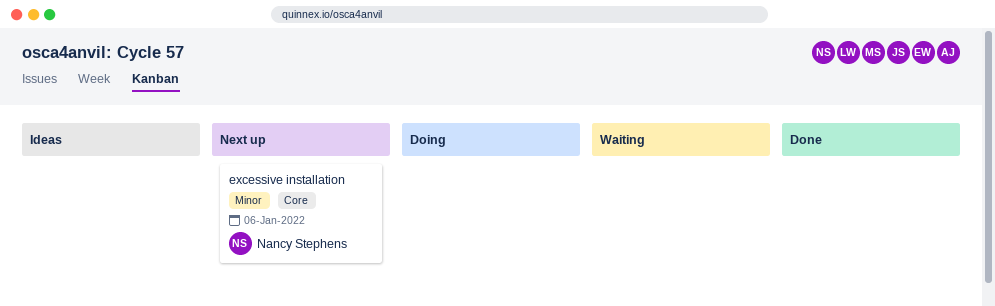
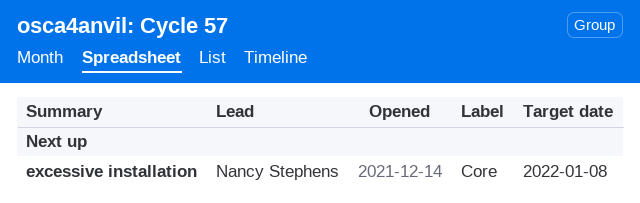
excessive installation, due: Jan 6 -> Jan 8

